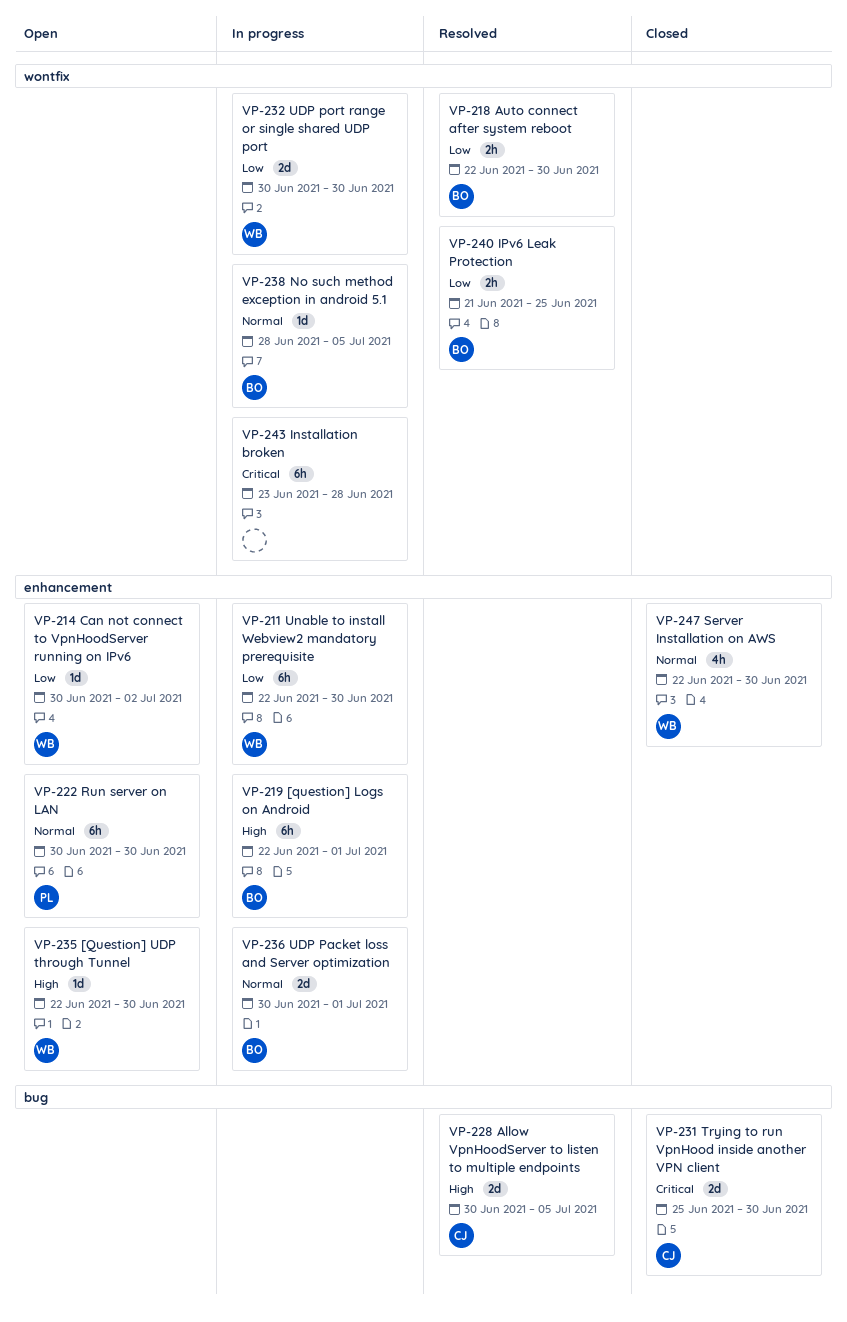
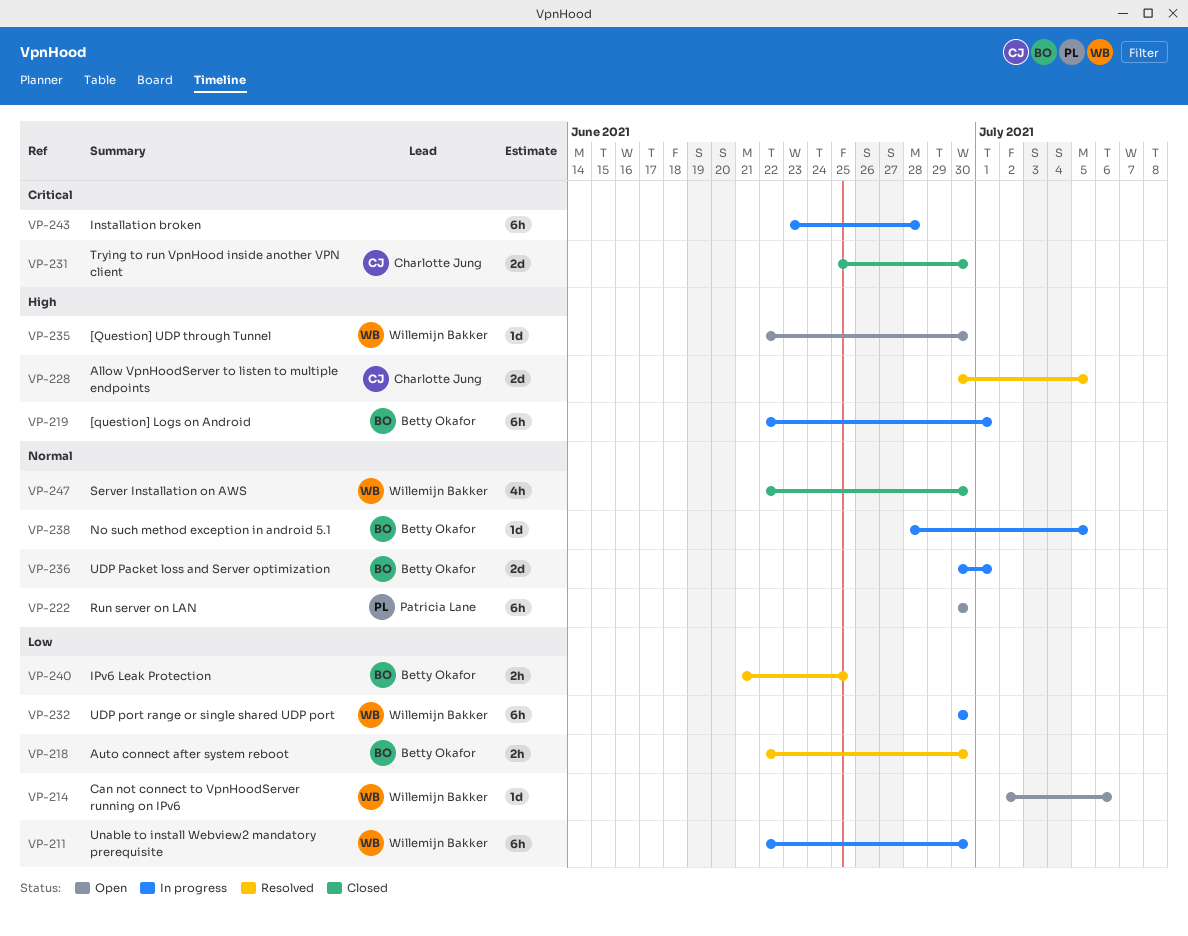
VP-214, start: Jun 30 -> Jul 2
VP-214, due: Jul 2 -> Jul 6
VP-232, estimate: 2d -> 6h

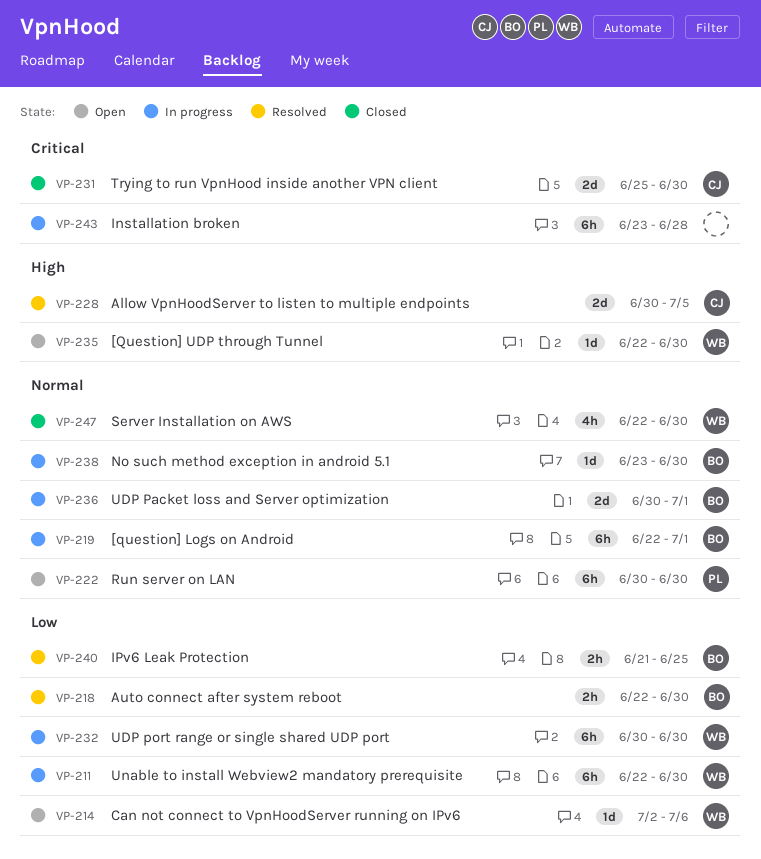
VP-219, priority: High -> Normal
VP-238, start: Jun 28 -> Jun 23
VP-238, due: Jul 5 -> Jun 30

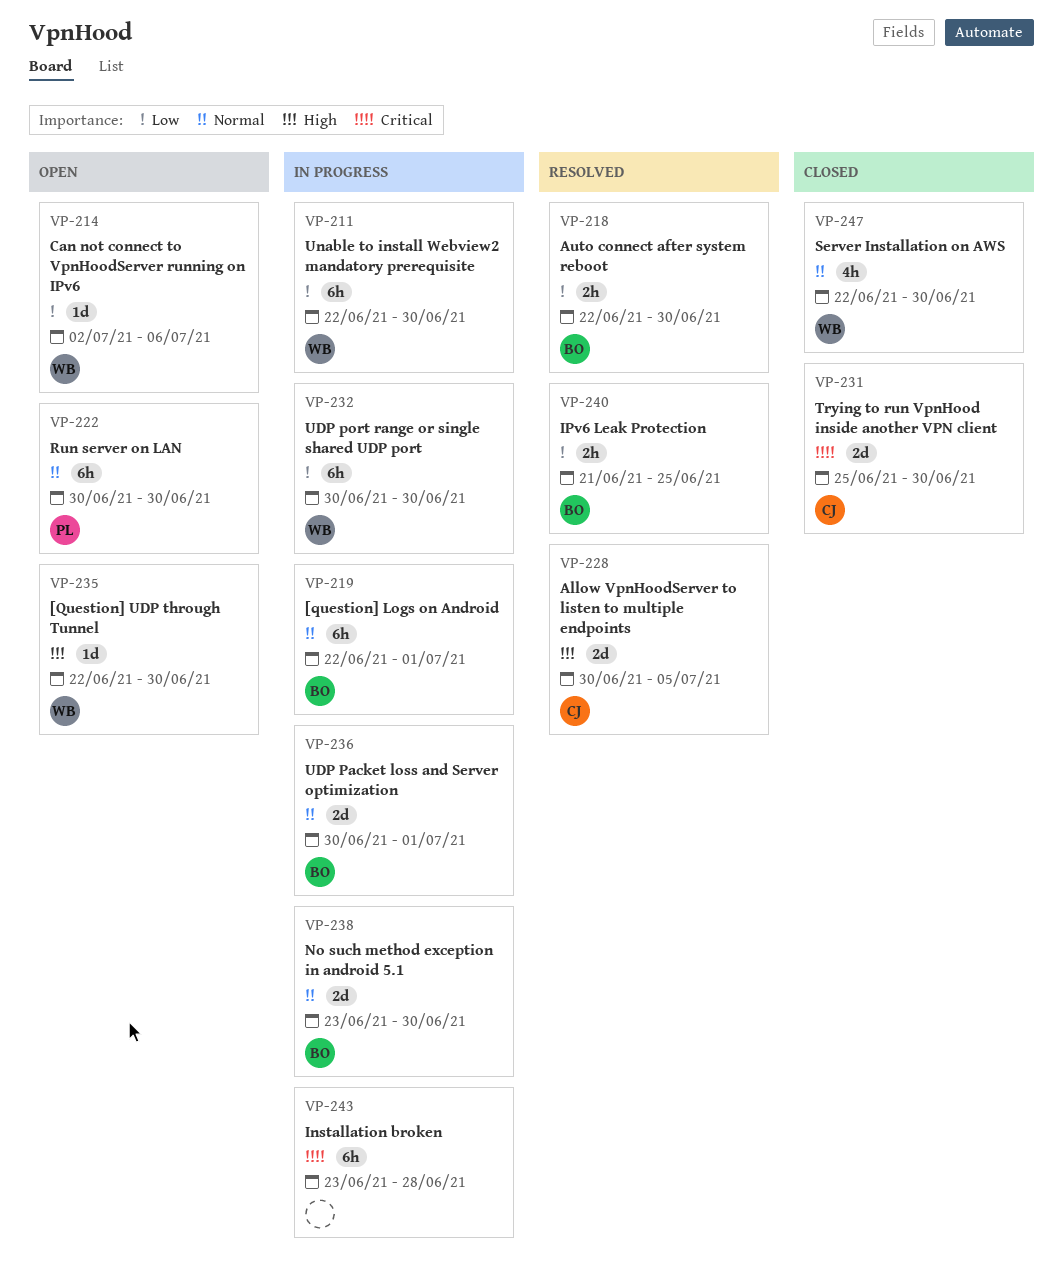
VP-238, estimate: 1d -> 2d

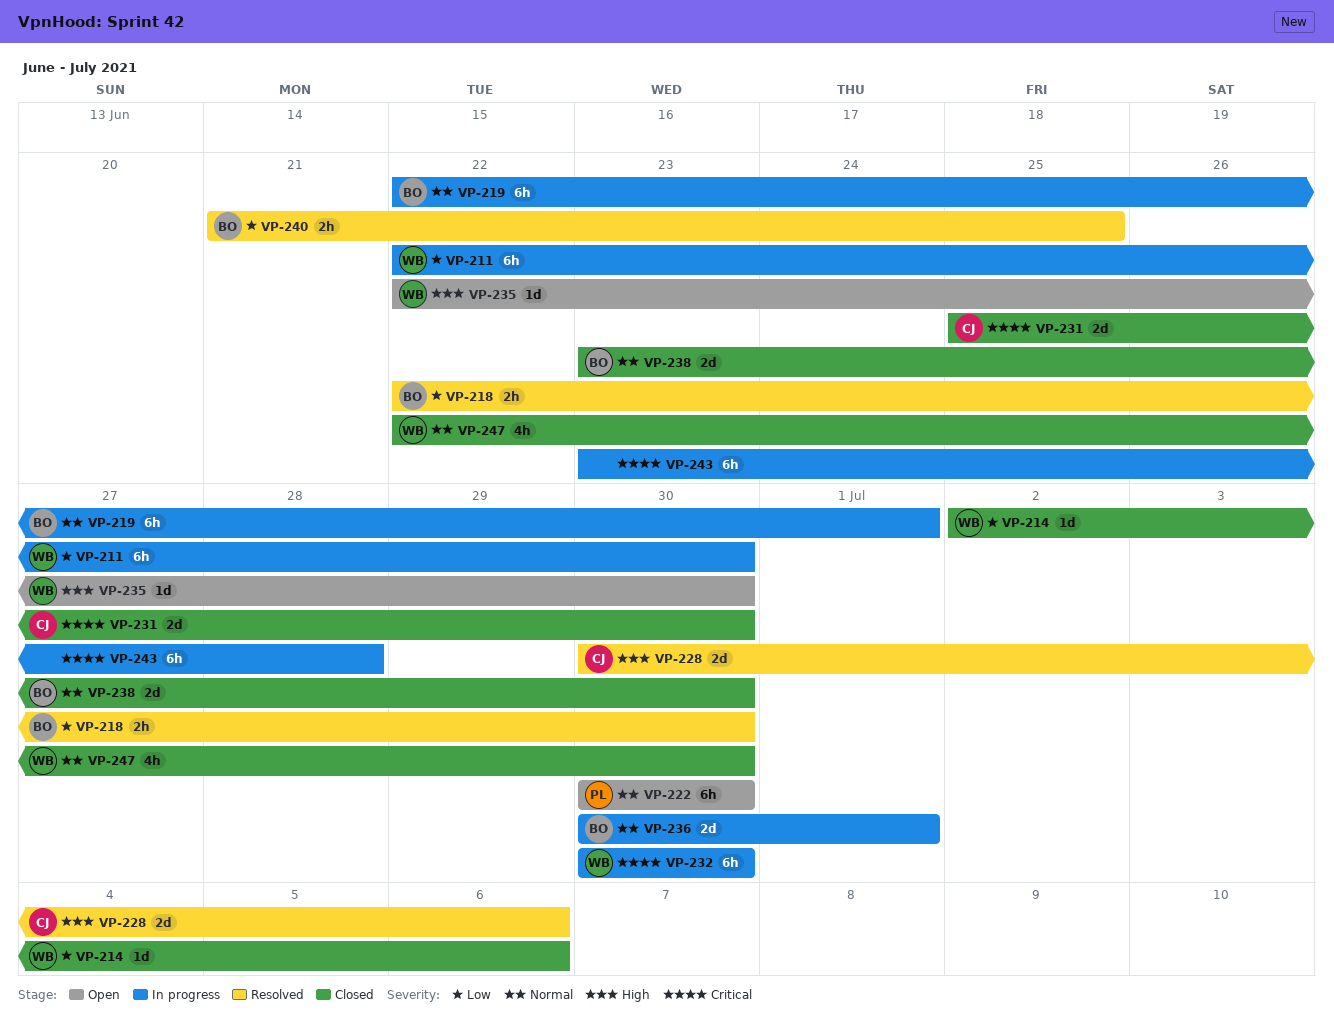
VP-214, status: Open -> Closed
VP-228, due: Jul 5 -> Jul 6
VP-232, priority: Low -> Critical
VP-238, status: In progress -> Closed

